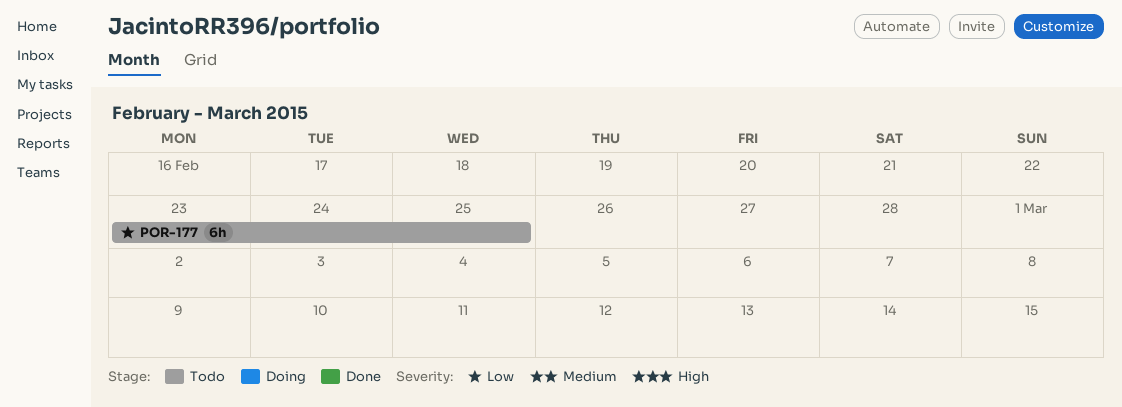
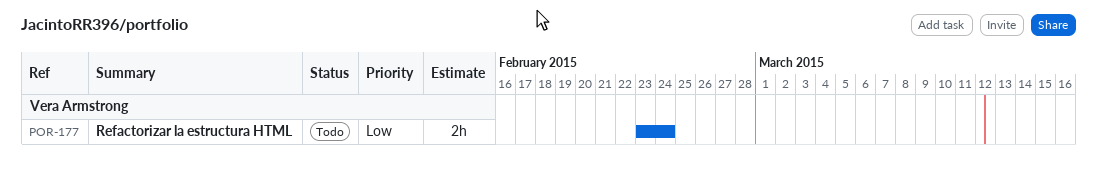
POR-177, estimate: 6h -> 2h
POR-177, due: Feb 25 -> Feb 24

